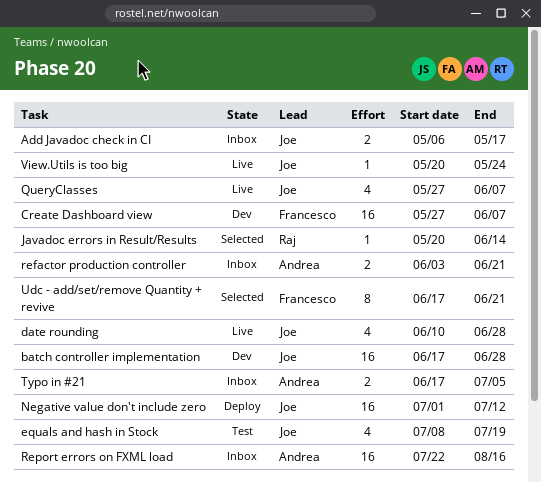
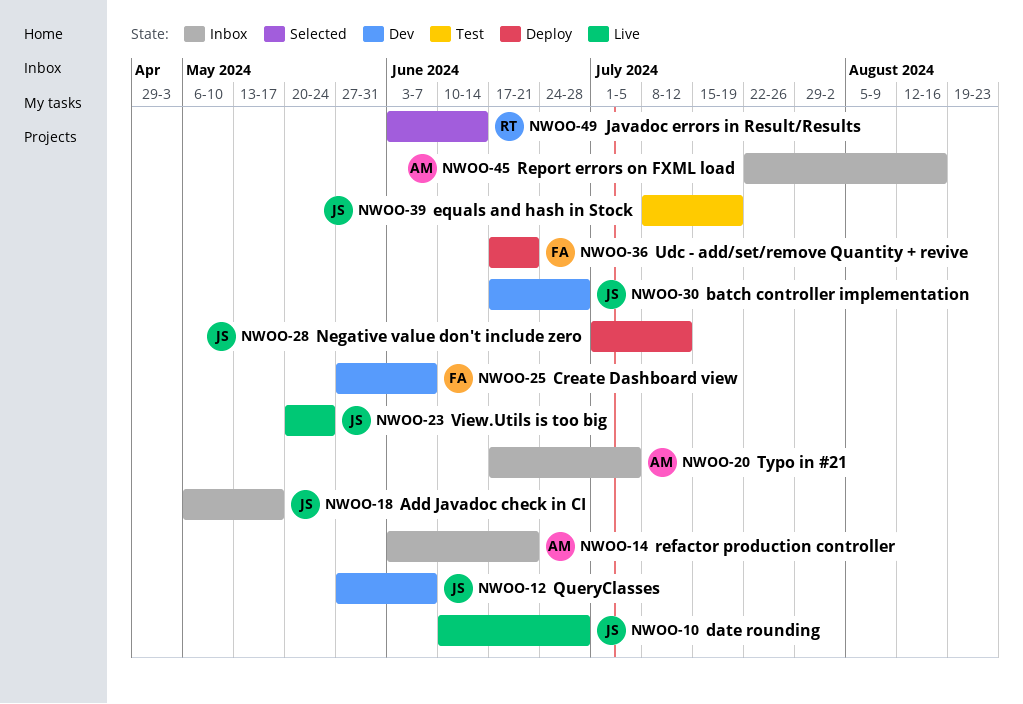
Javadoc errors in Result/Results, start: May 20 -> Jun 3
QueryClasses, status: Live -> Dev
Udc - add/set/remove Quantity + revive, status: Selected -> Deploy

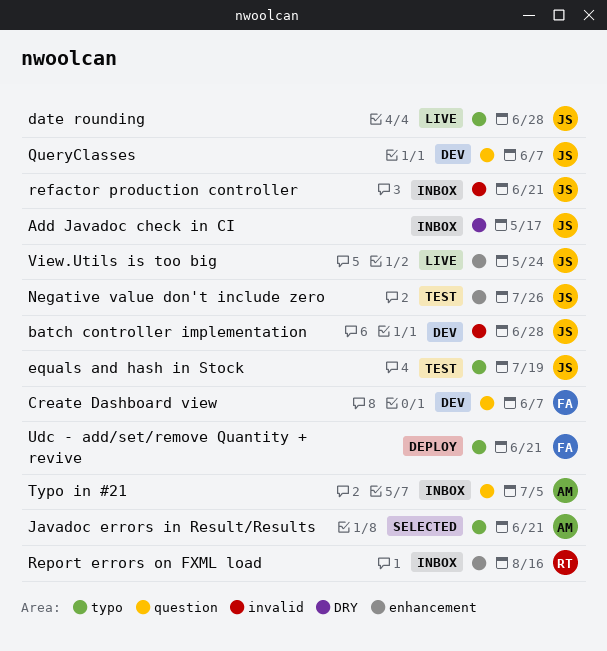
Javadoc errors in Result/Results, owner: RT -> AM
Javadoc errors in Result/Results, due: Jun 14 -> Jun 21
Negative value don't include zero, status: Deploy -> Test
Negative value don't include zero, due: Jul 12 -> Jul 26
refactor production controller, owner: AM -> JS
Report errors on FXML load, owner: AM -> RT

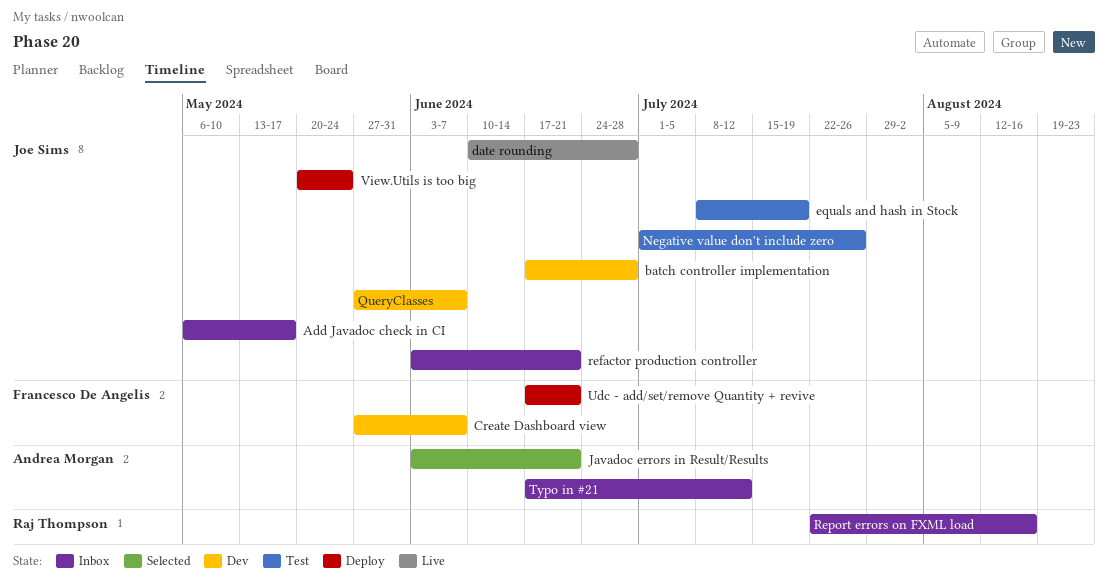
Typo in #21, due: Jul 5 -> Jul 12
View.Utils is too big, status: Live -> Deploy

